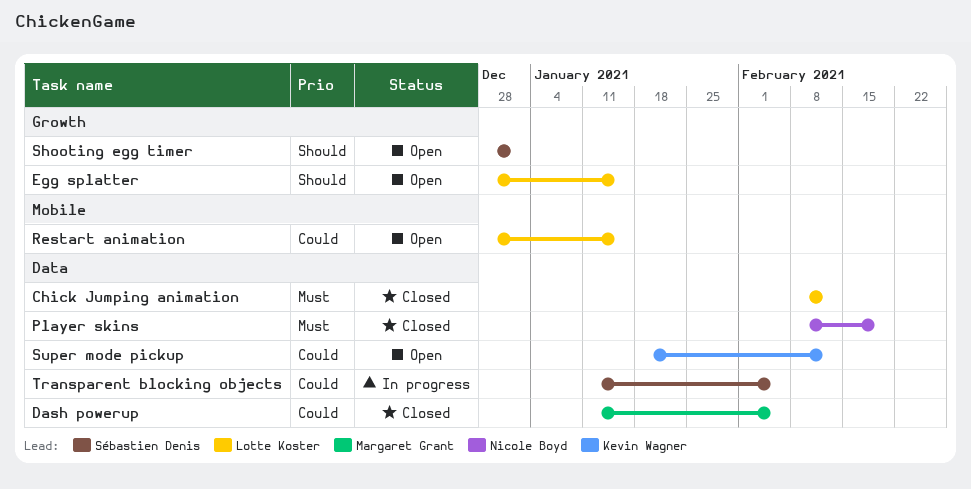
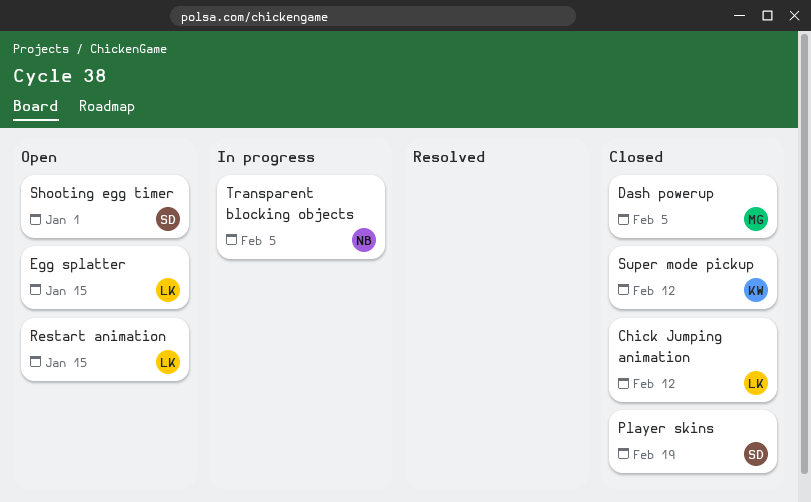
Player skins, owner: Nicole Boyd -> Sébastien Denis
Super mode pickup, status: Open -> Closed
Transparent blocking objects, owner: Sébastien Denis -> Nicole Boyd

